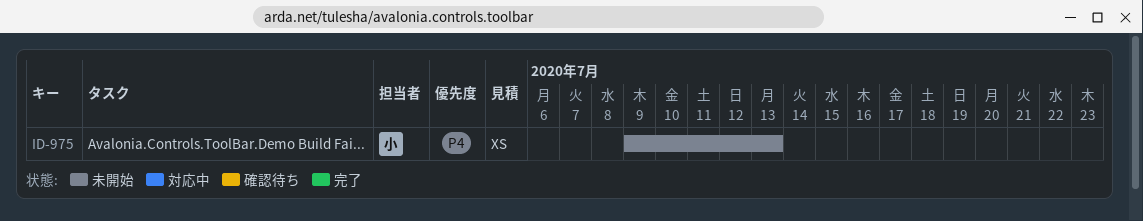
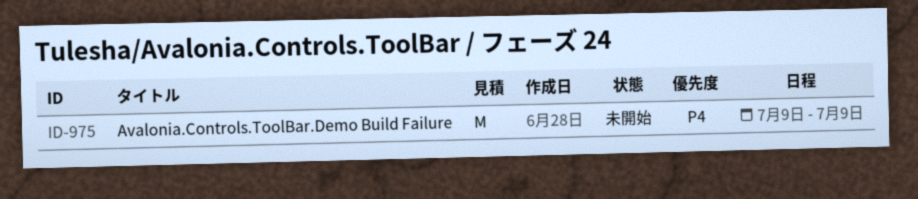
ID-975, estimate: XS -> M
ID-975, due: Jul 13 -> Jul 9

